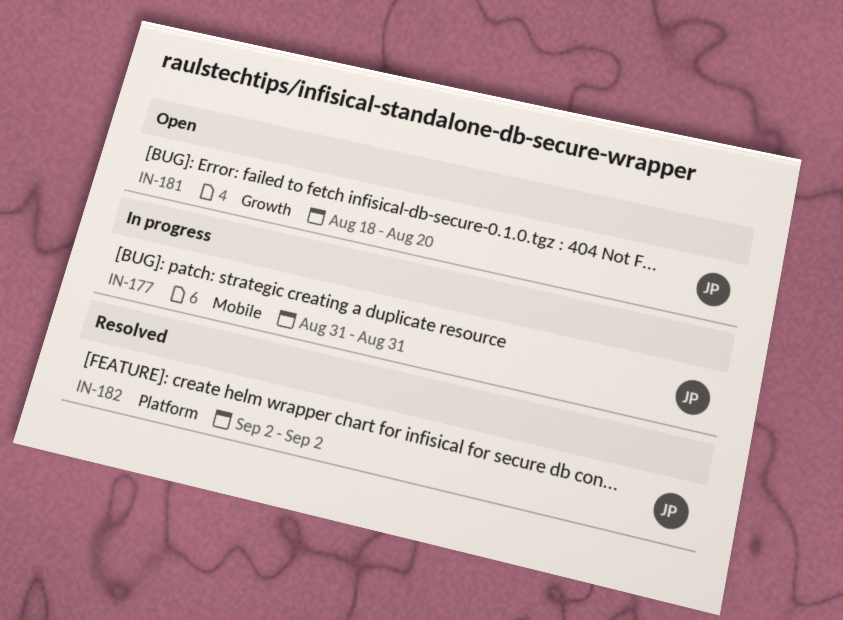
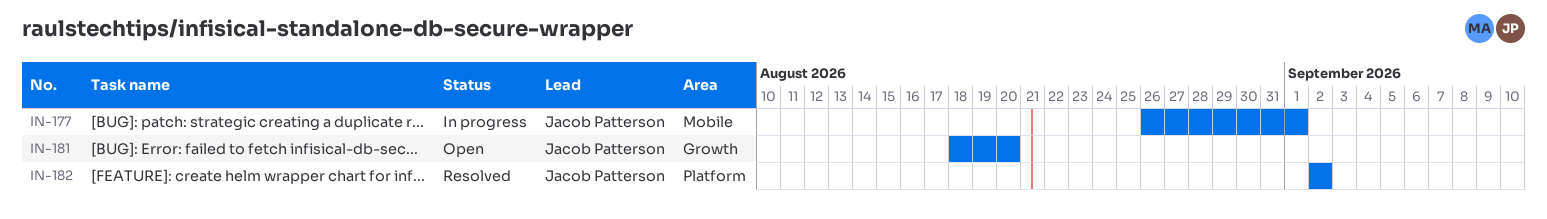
IN-177, start: Aug 31 -> Aug 26
IN-177, due: Aug 31 -> Sep 1

